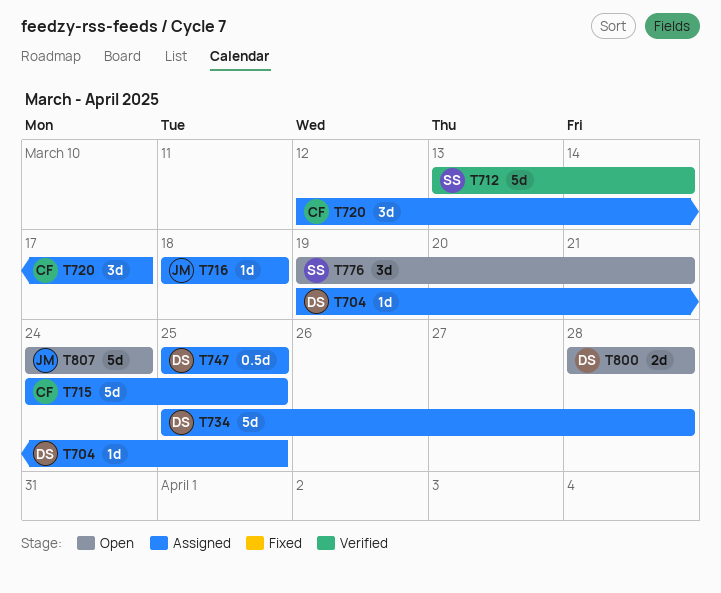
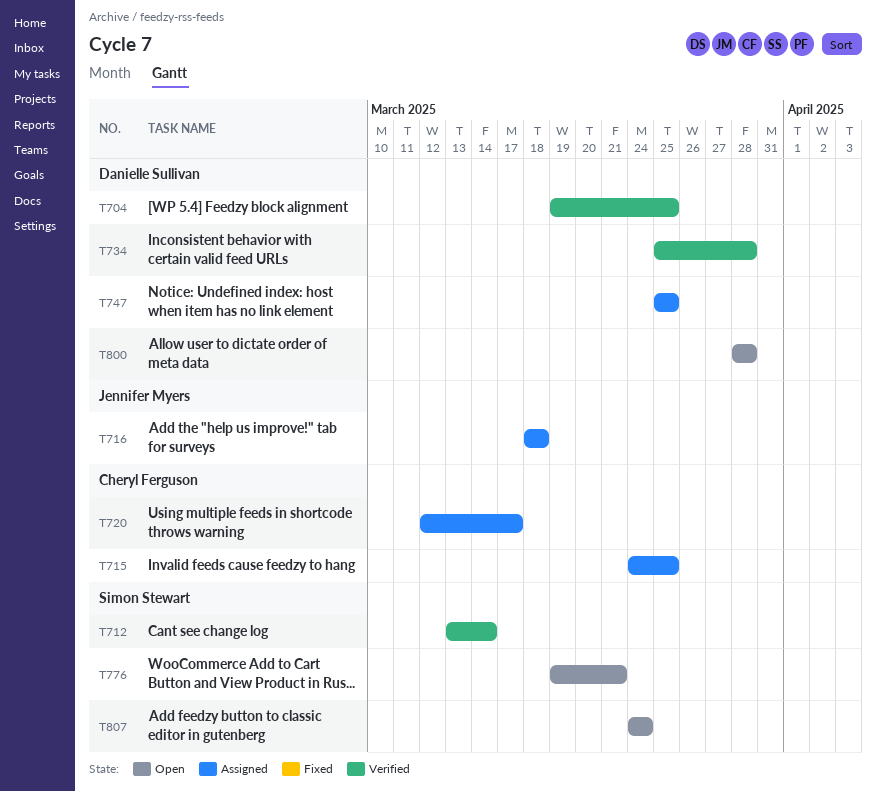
T704, status: Assigned -> Verified
T734, status: Assigned -> Verified
T807, owner: Jennifer Myers -> Simon Stewart

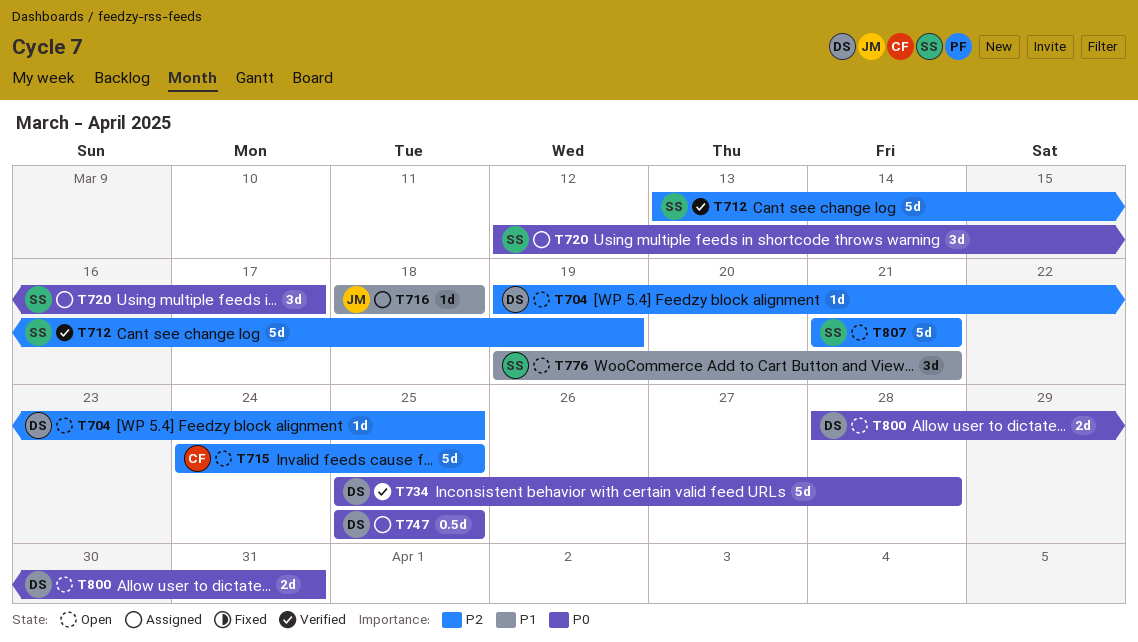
T704, status: Verified -> Open
T712, due: Mar 14 -> Mar 19
T715, status: Assigned -> Open
T720, owner: Cheryl Ferguson -> Simon Stewart
T800, due: Mar 28 -> Mar 31
T807, start: Mar 24 -> Mar 21
T807, due: Mar 24 -> Mar 21

